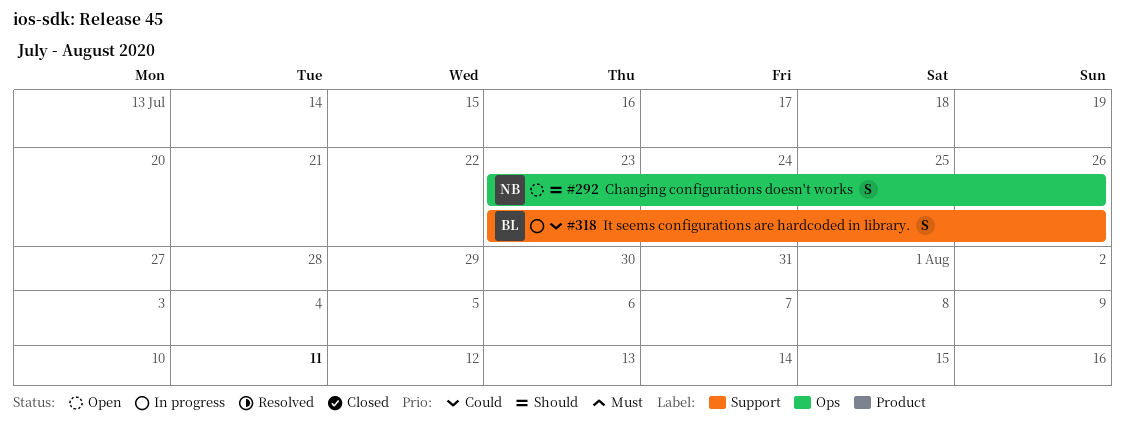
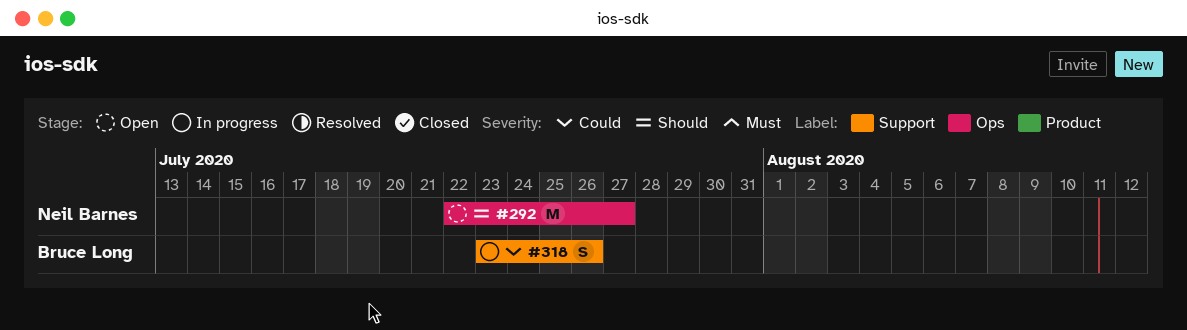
#292, estimate: S -> M
#292, start: Jul 23 -> Jul 22
#292, due: Jul 26 -> Jul 27

